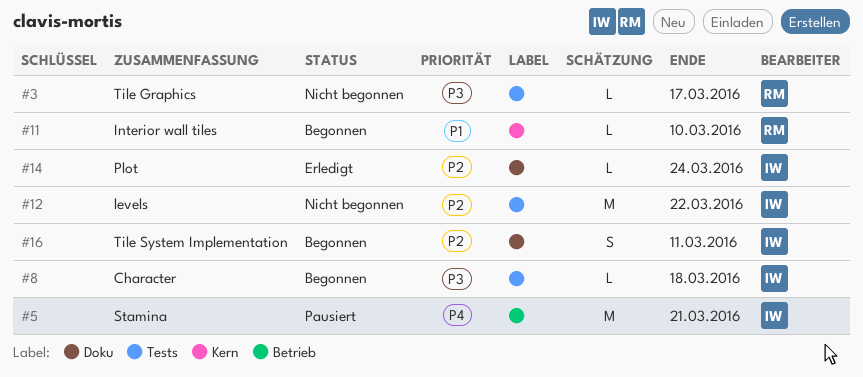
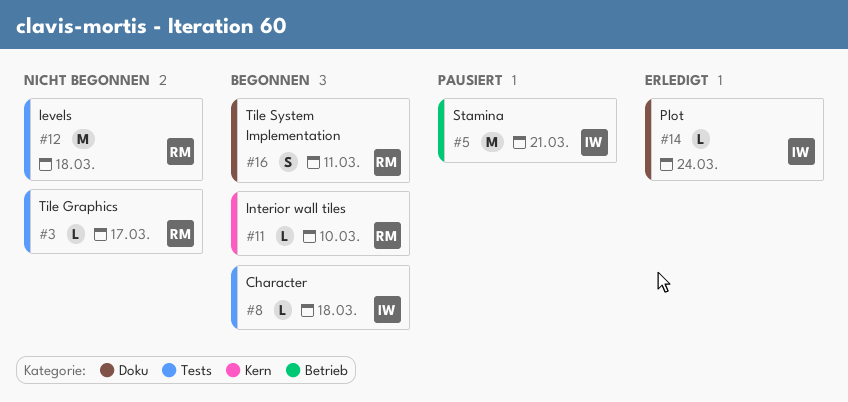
#12, owner: IW -> RM
#12, due: Mar 22 -> Mar 18
#16, owner: IW -> RM

